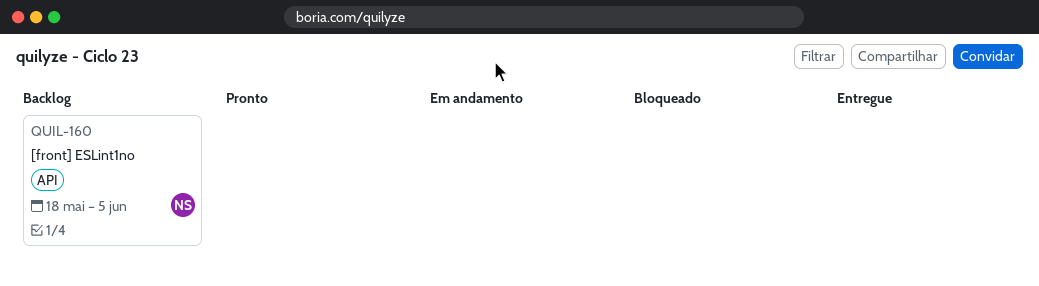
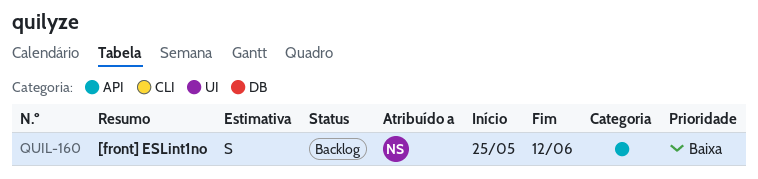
QUIL-160, start: May 18 -> May 25
QUIL-160, due: Jun 5 -> Jun 12

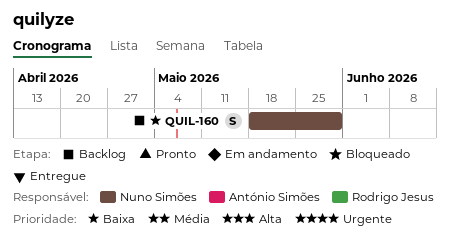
QUIL-160, start: May 25 -> May 18
QUIL-160, due: Jun 12 -> May 29

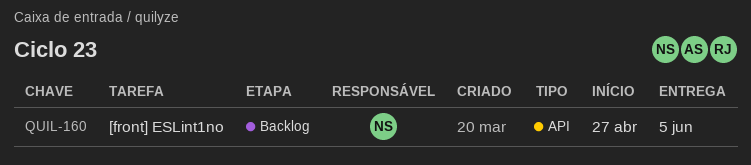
QUIL-160, start: May 18 -> Apr 27
QUIL-160, due: May 29 -> Jun 5

